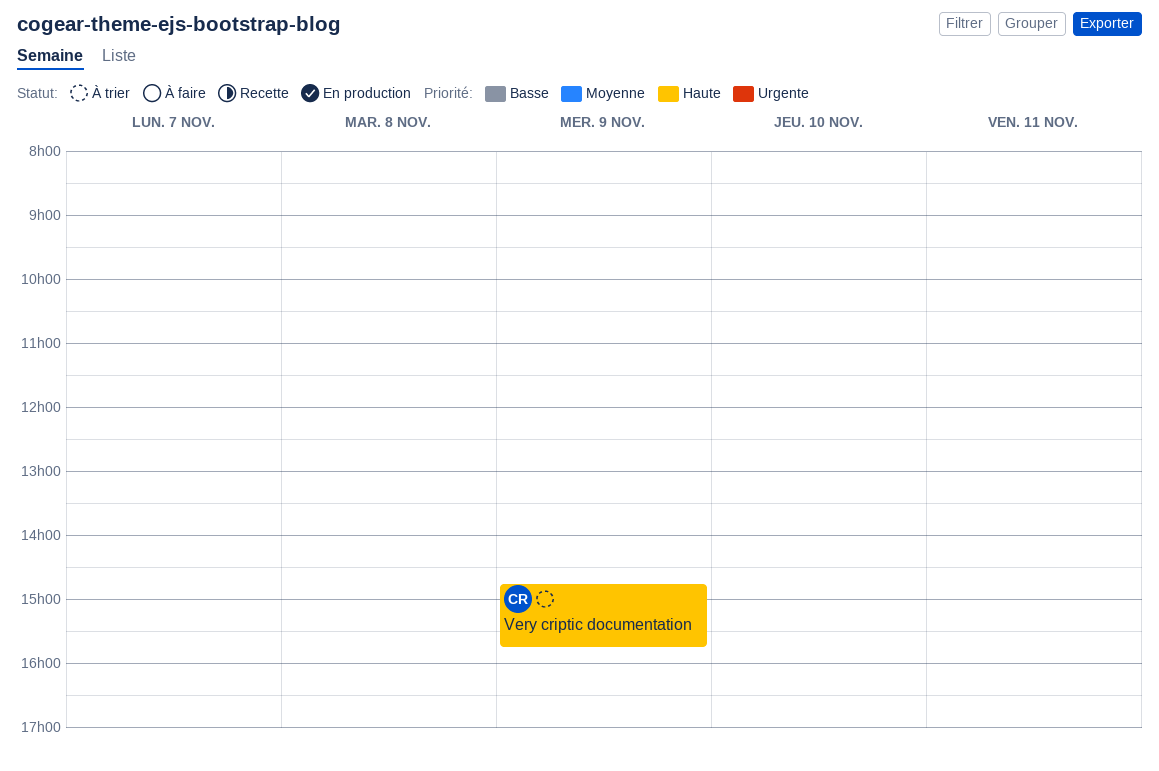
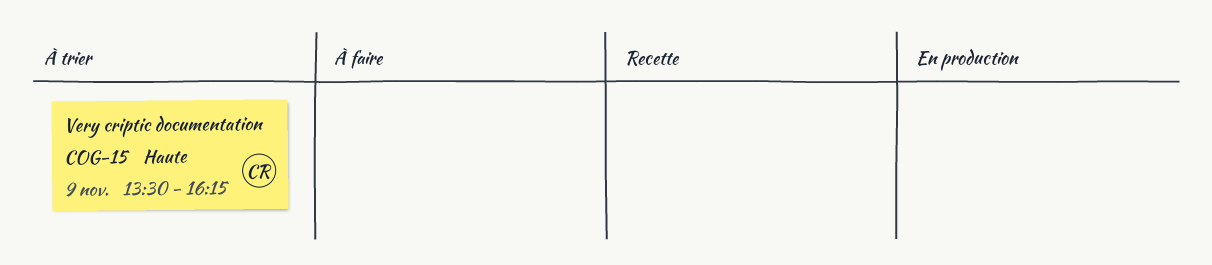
Very criptic documentation, begins: 14:45 -> 13:30
Very criptic documentation, ends: 15:45 -> 16:15

